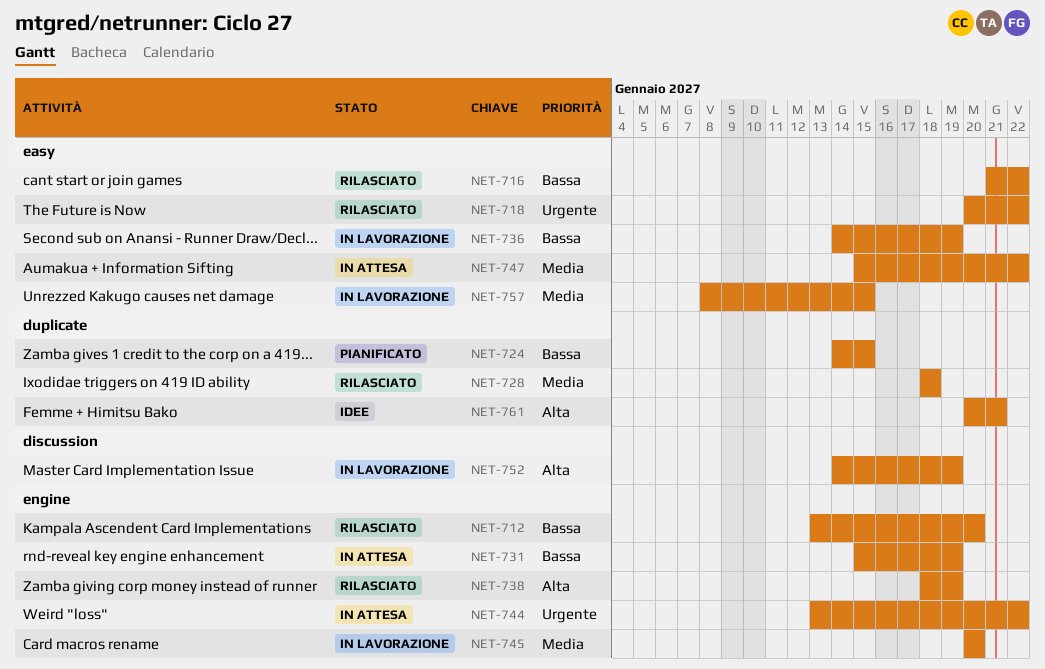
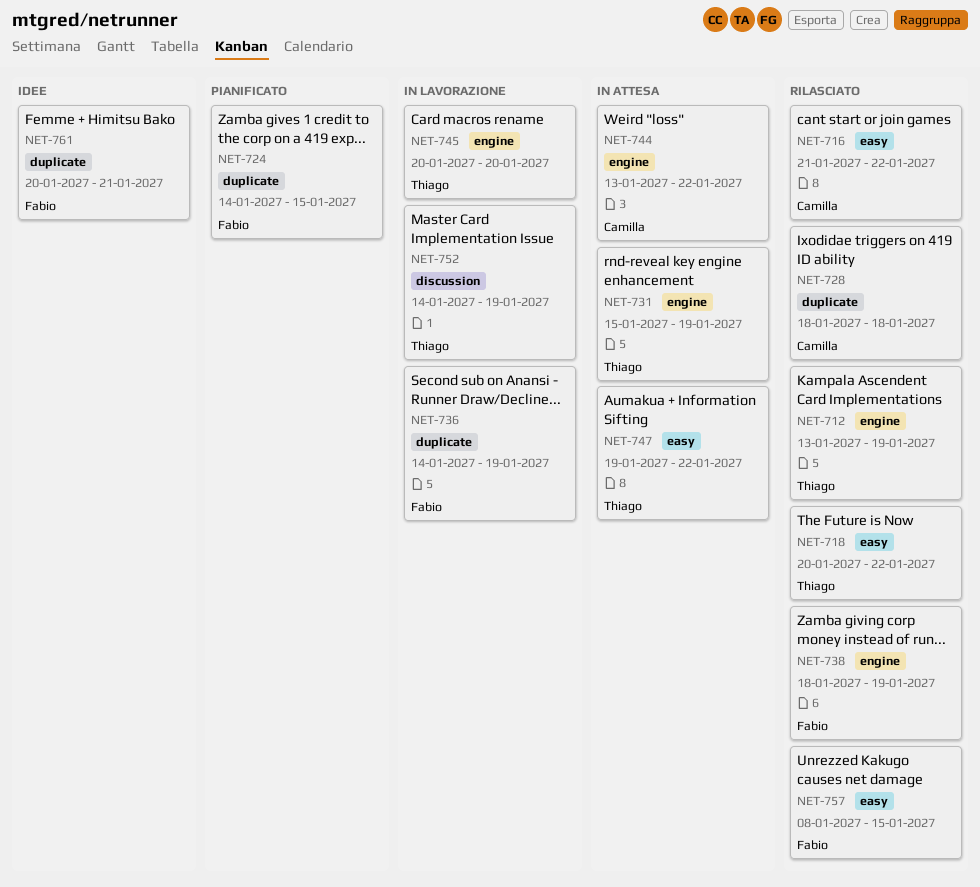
NET-712, due: Jan 20 -> Jan 19
NET-736, label: easy -> duplicate
NET-747, start: Jan 15 -> Jan 19
NET-757, status: In lavorazione -> Rilasciato

